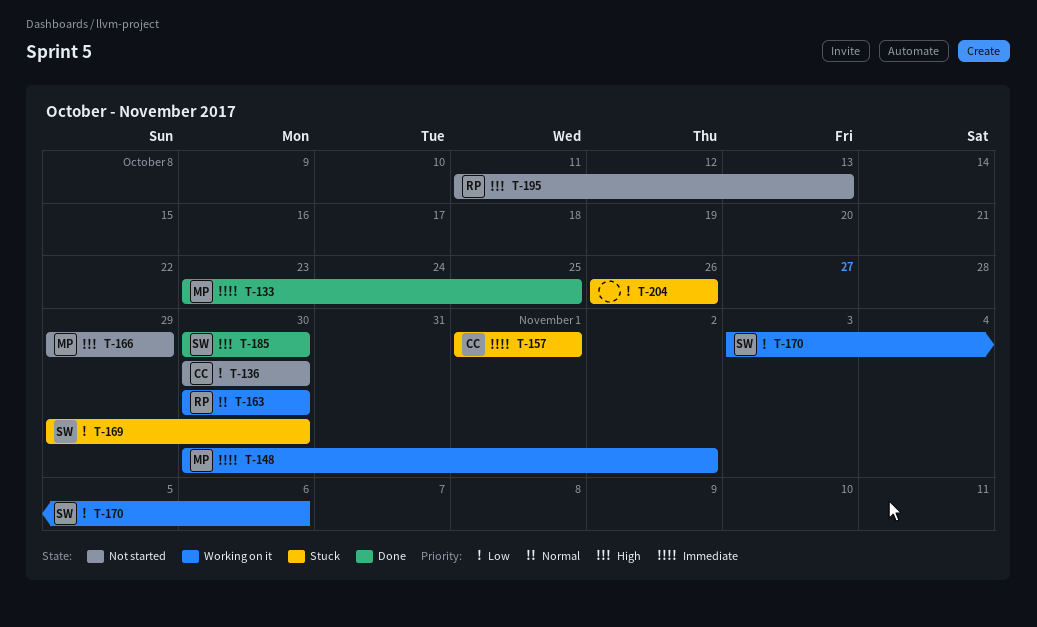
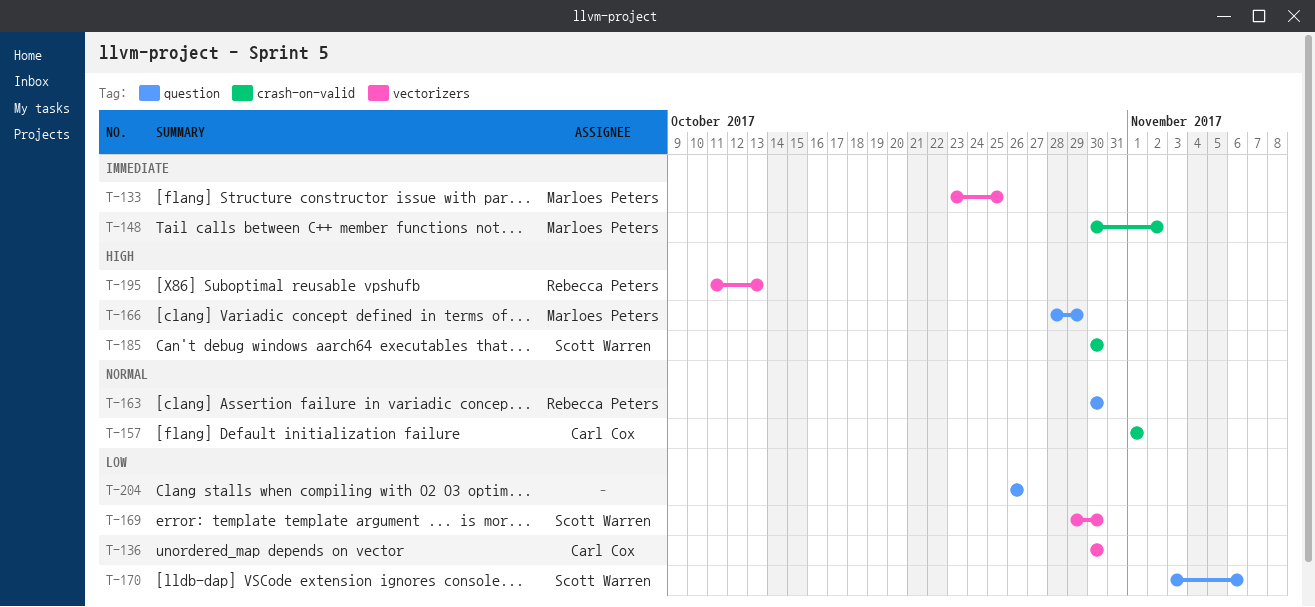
T-157, priority: Immediate -> Normal
T-166, start: Oct 29 -> Oct 28

